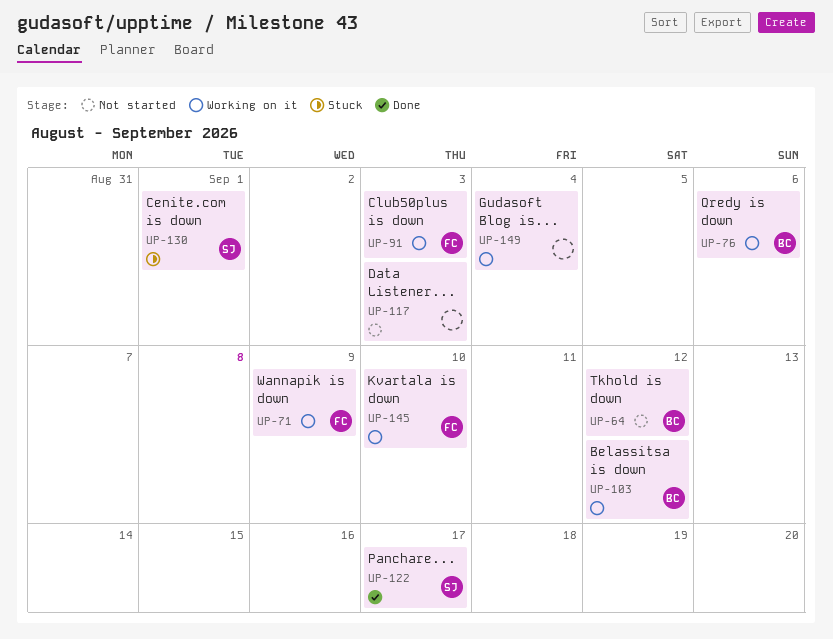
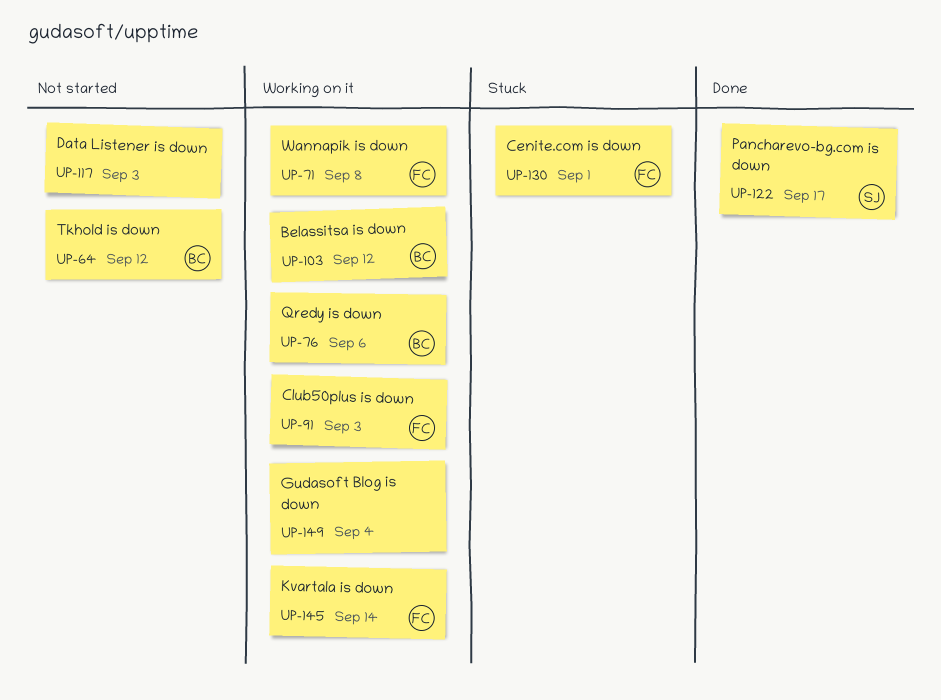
UP-71, due: Sep 9 -> Sep 8
UP-130, owner: SJ -> FC
UP-145, due: Sep 10 -> Sep 14

